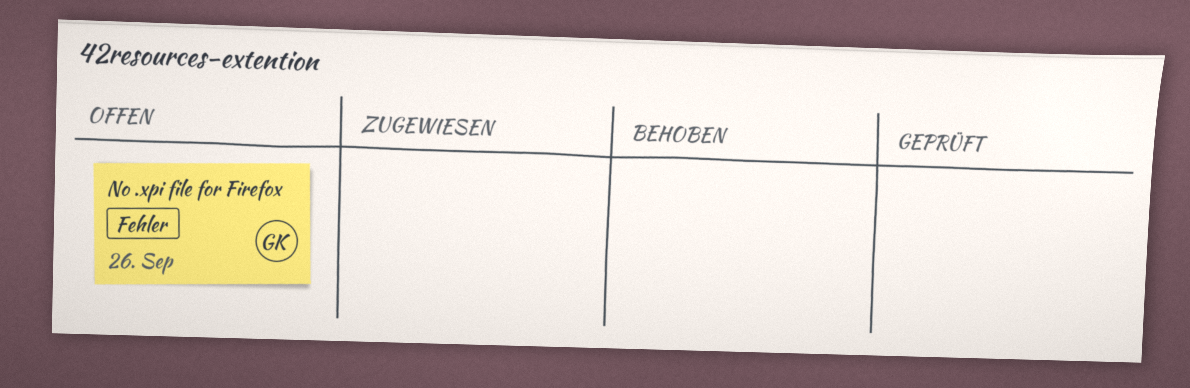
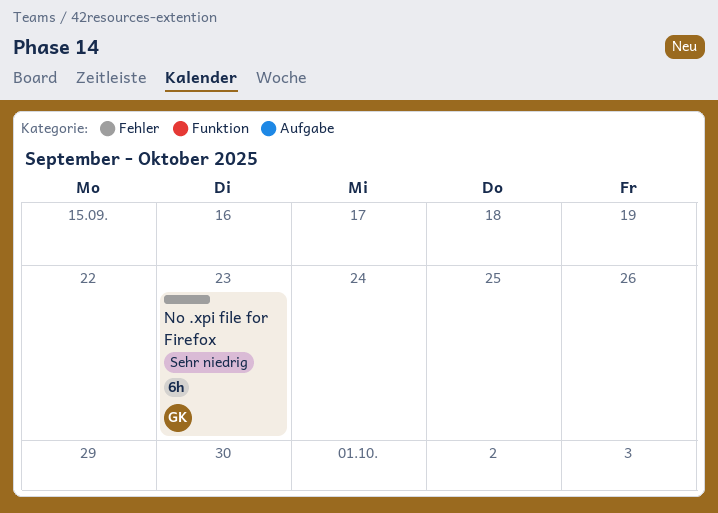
No .xpi file for Firefox, due: Sep 26 -> Sep 23

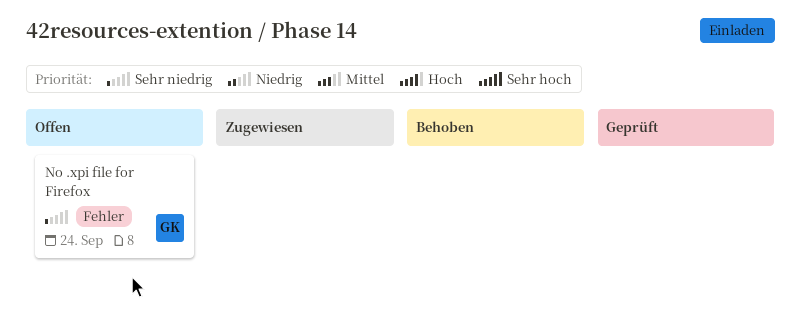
No .xpi file for Firefox, due: Sep 23 -> Sep 24

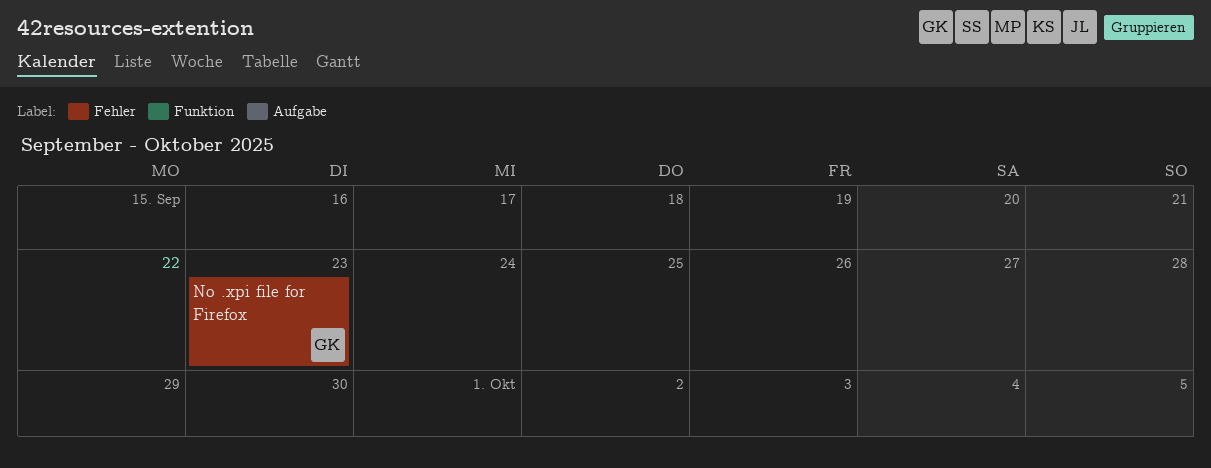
No .xpi file for Firefox, due: Sep 24 -> Sep 23

